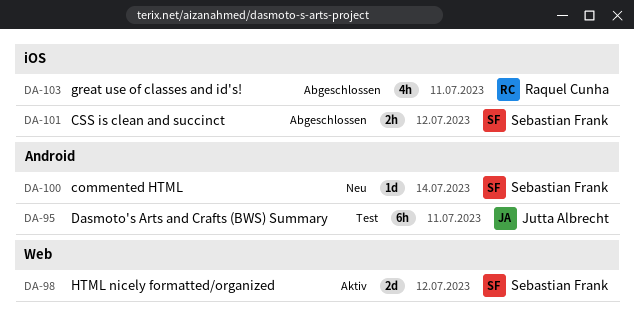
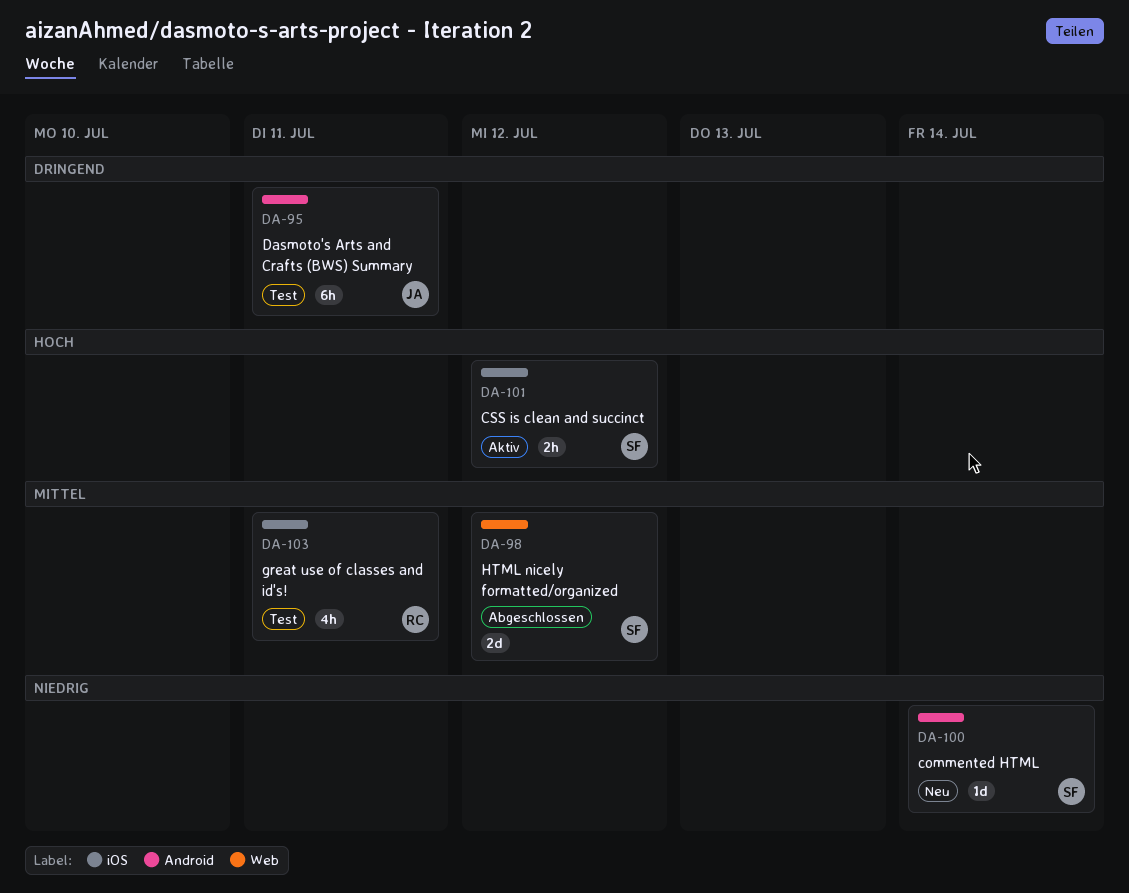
DA-98, status: Aktiv -> Abgeschlossen
DA-101, status: Abgeschlossen -> Aktiv
DA-103, status: Abgeschlossen -> Test

